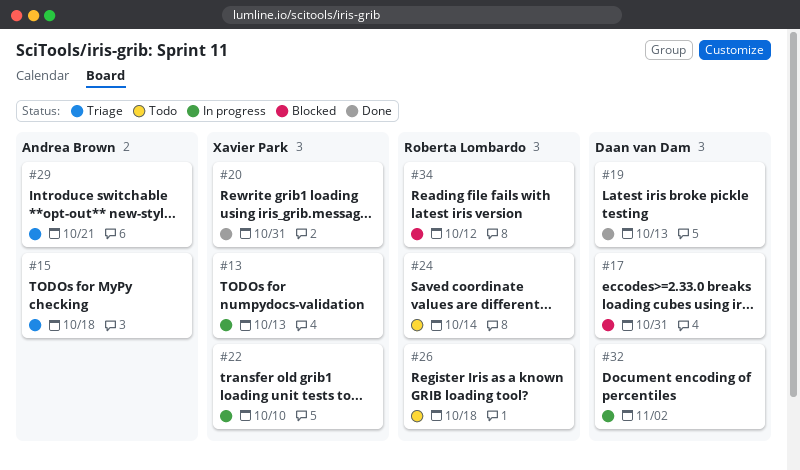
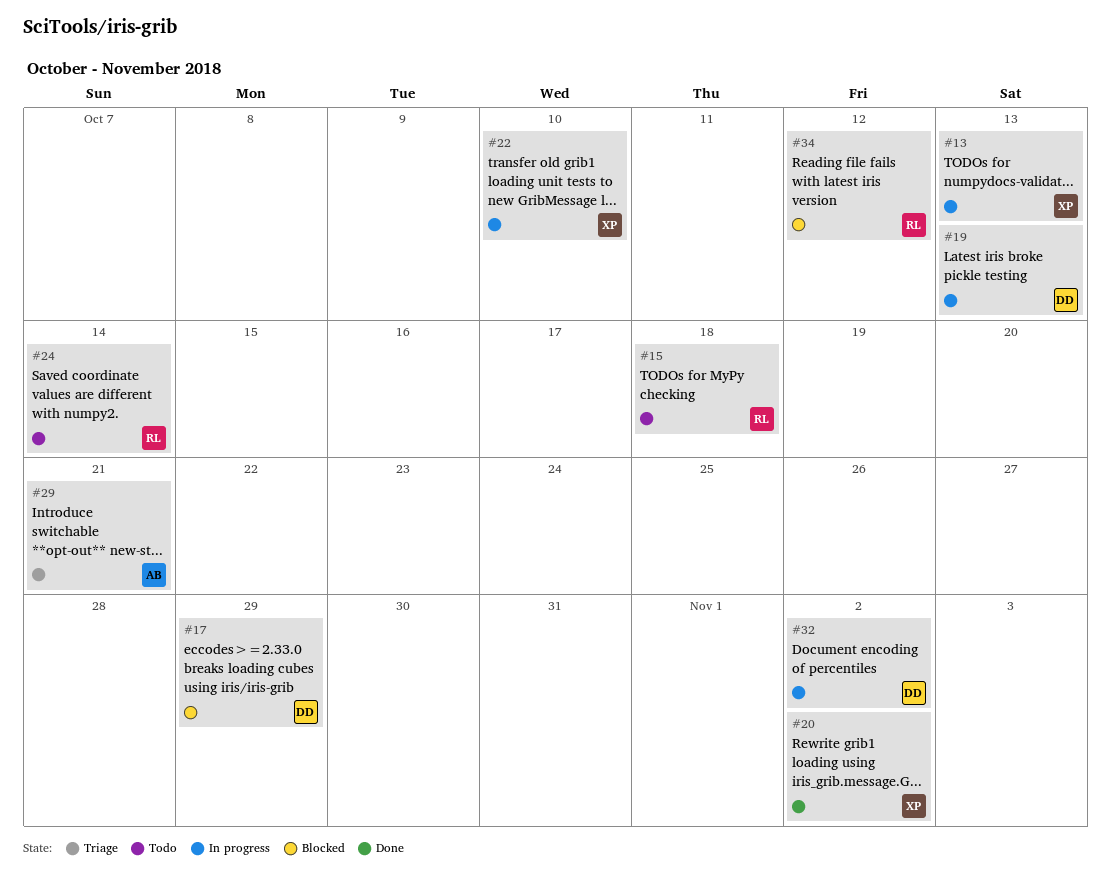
#15, status: Triage -> Todo
#15, owner: Andrea Brown -> Roberta Lombardo
#17, due: Oct 31 -> Oct 29
#19, status: Done -> In progress
#20, due: Oct 31 -> Nov 2
#26: present -> none

